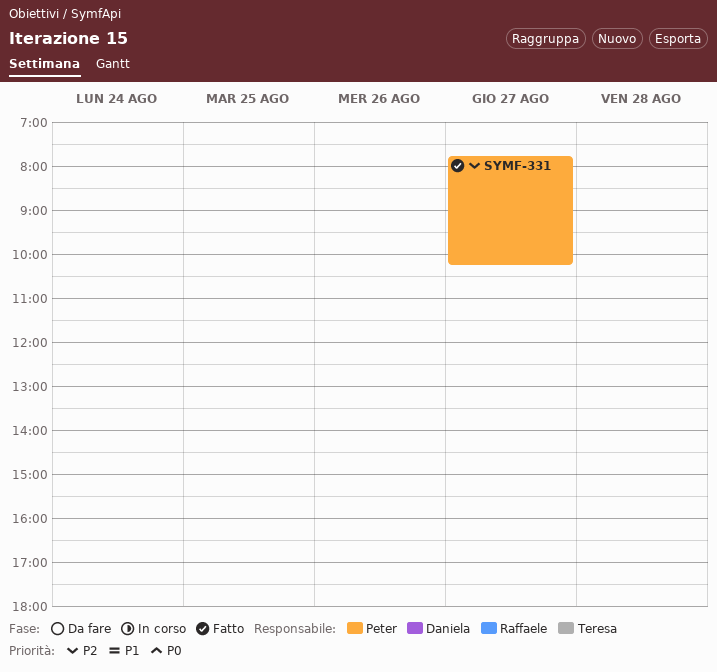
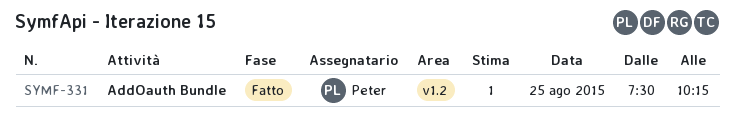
SYMF-331, day: Aug 27 -> Aug 25
SYMF-331, begins: 07:45 -> 07:30

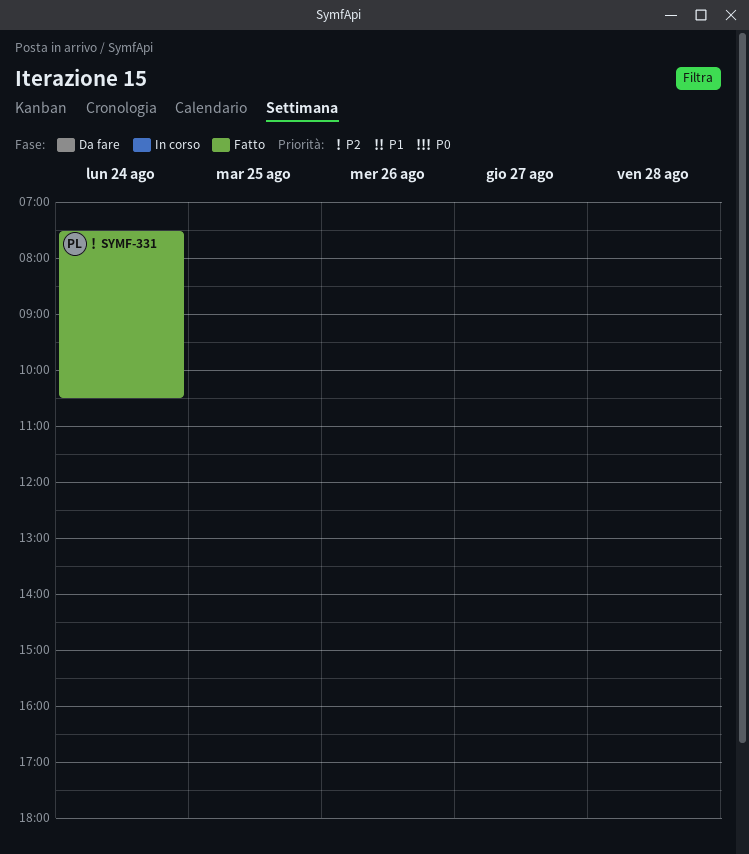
SYMF-331, day: Aug 25 -> Aug 24
SYMF-331, ends: 10:15 -> 10:30

